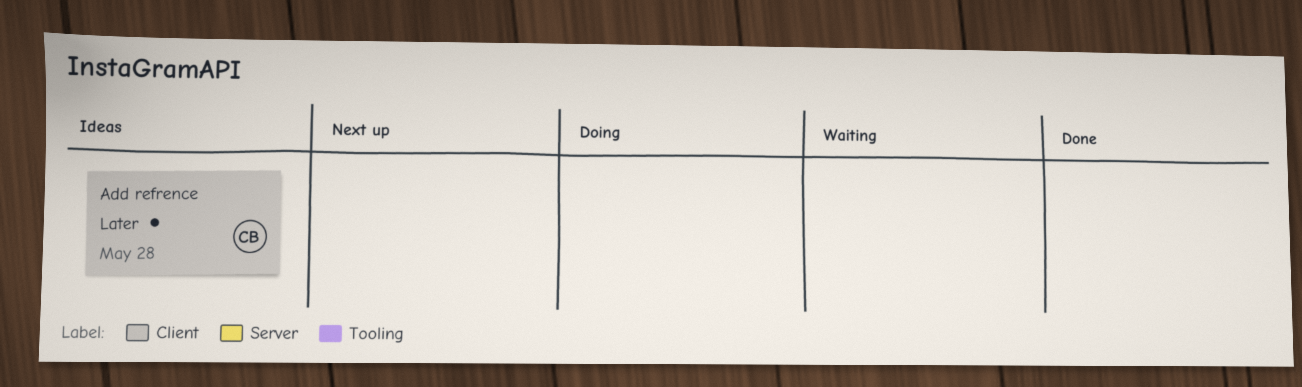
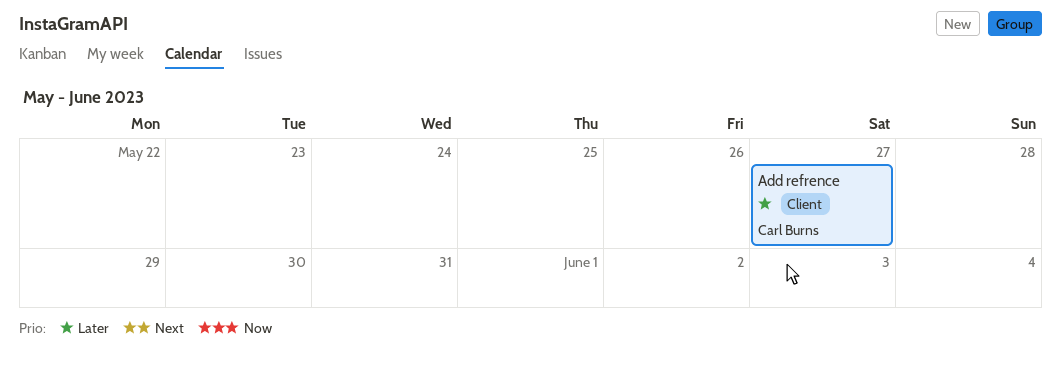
Add refrence, due: May 28 -> May 27

